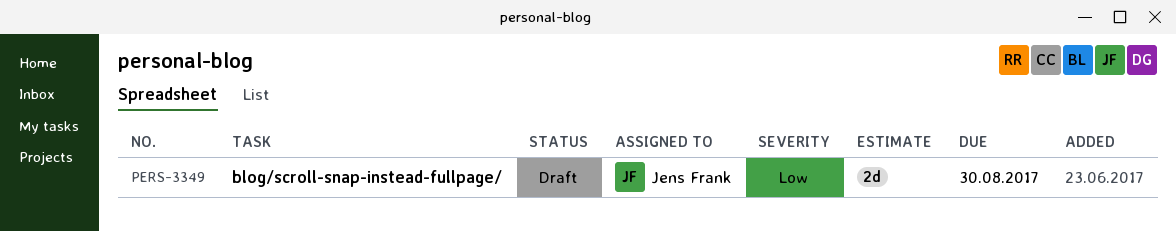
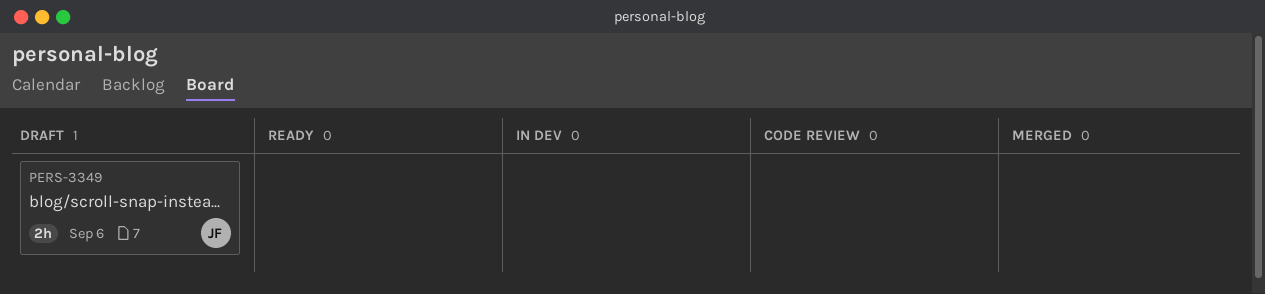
PERS-3349, estimate: 2d -> 2h
PERS-3349, due: Aug 30 -> Sep 6

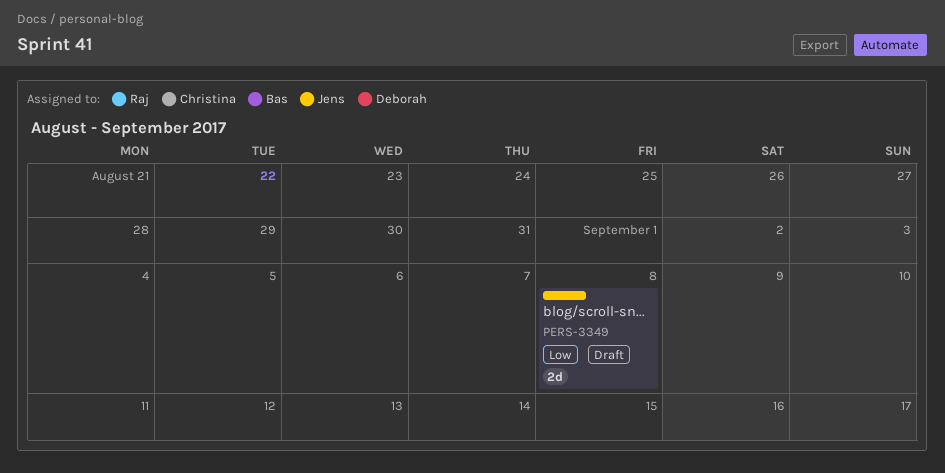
PERS-3349, estimate: 2h -> 2d
PERS-3349, due: Sep 6 -> Sep 8

